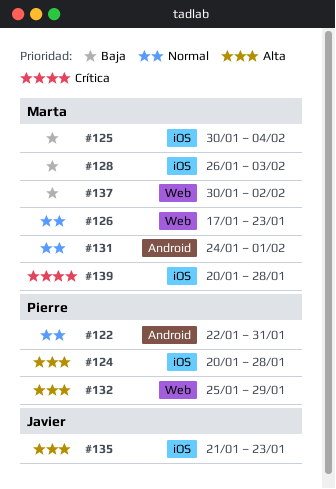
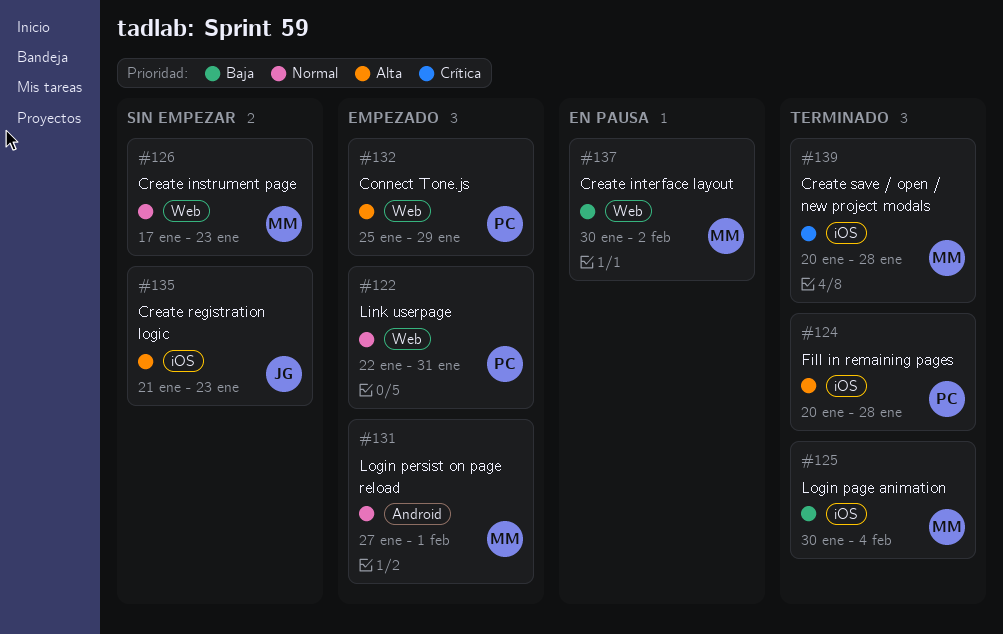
#122, label: Android -> Web
#128: present -> none
#131, start: Jan 24 -> Jan 27

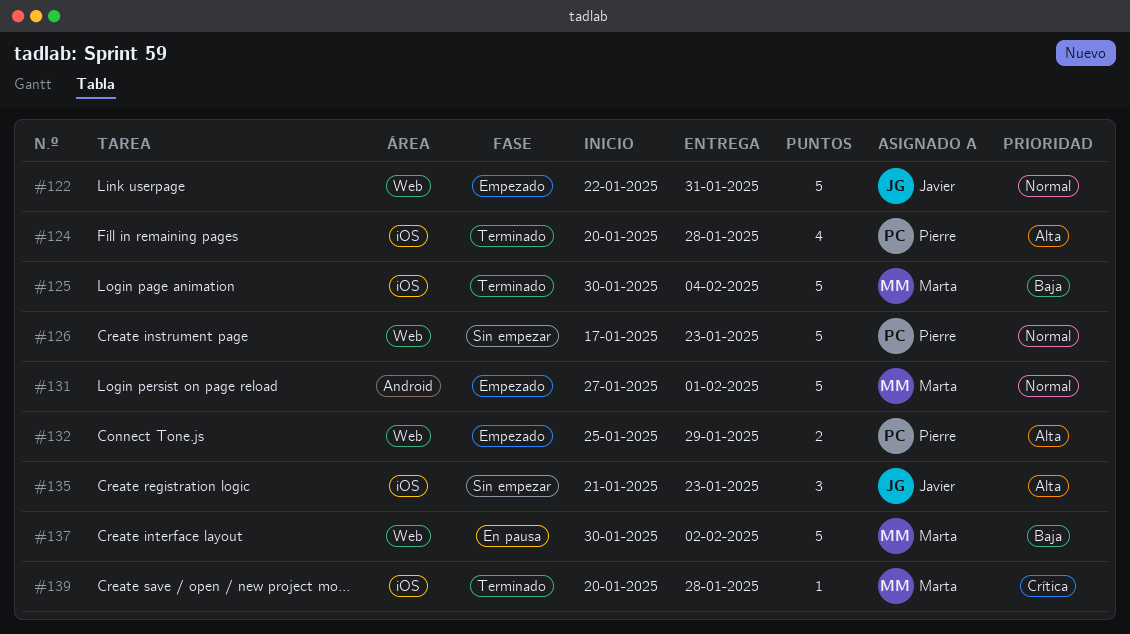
#122, owner: Pierre -> Javier
#126, owner: Marta -> Pierre

